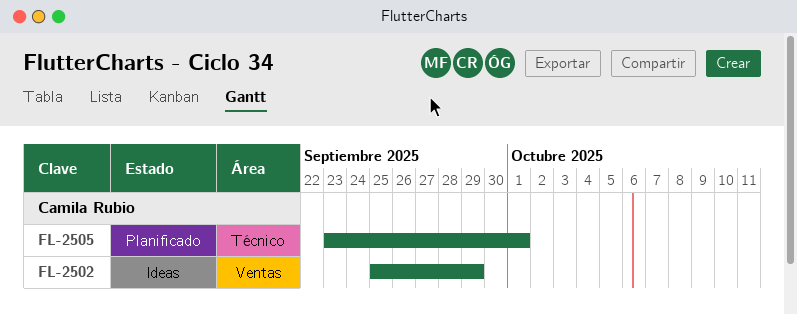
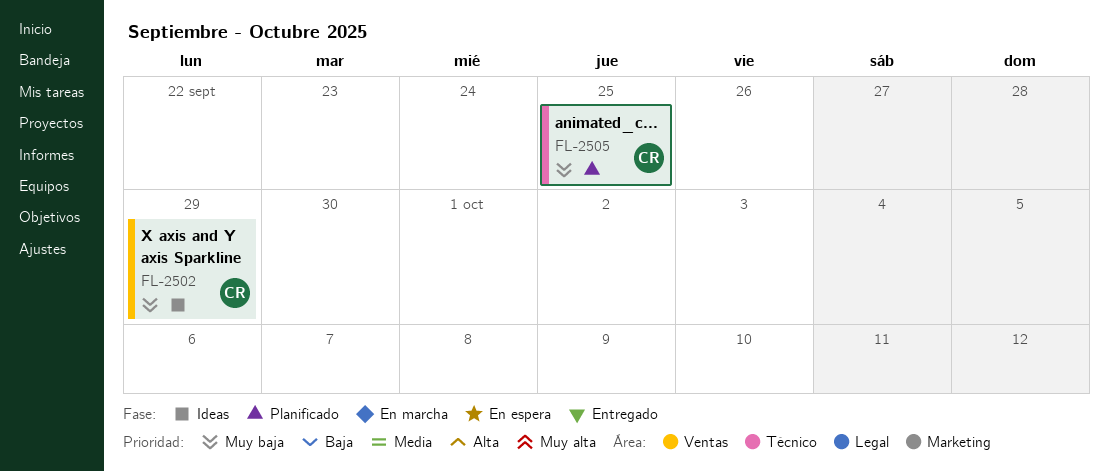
FL-2505, due: Oct 1 -> Sep 25

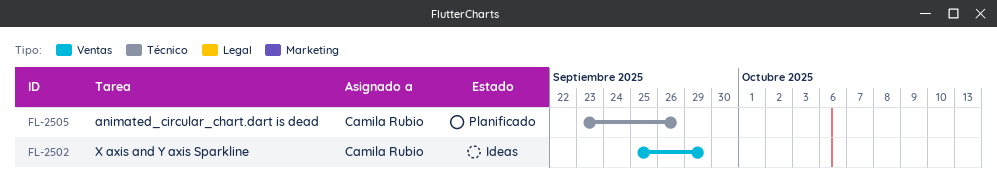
FL-2505, due: Sep 25 -> Sep 26

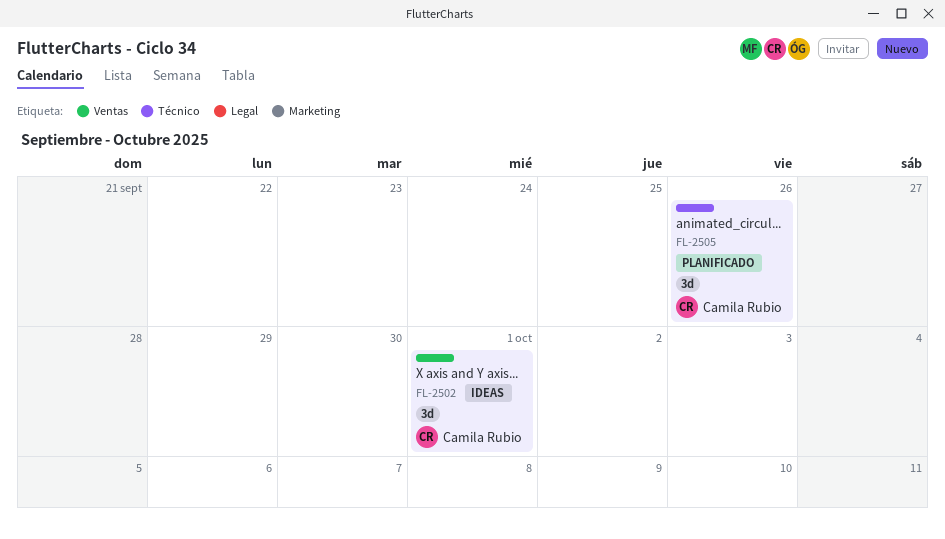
FL-2502, due: Sep 29 -> Oct 1

